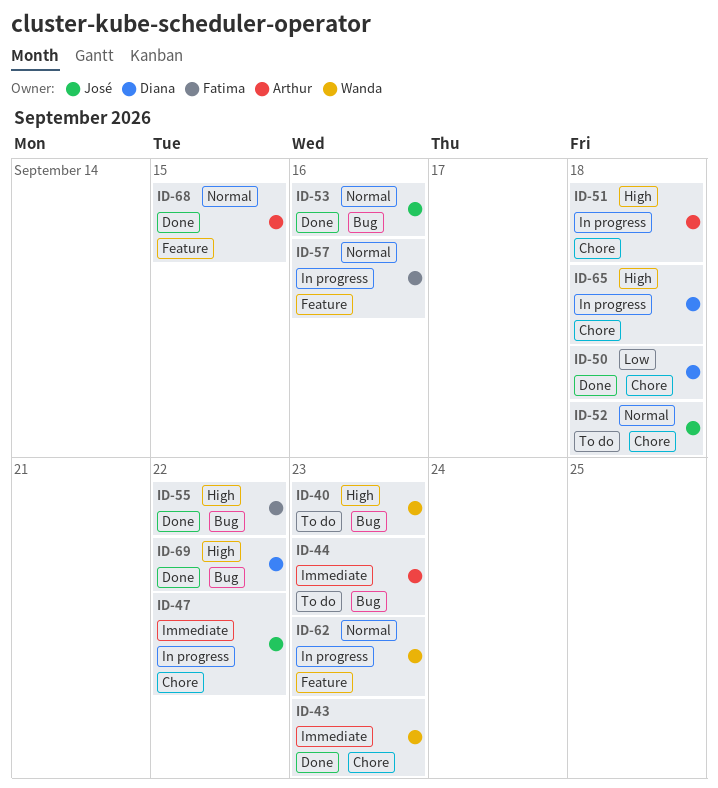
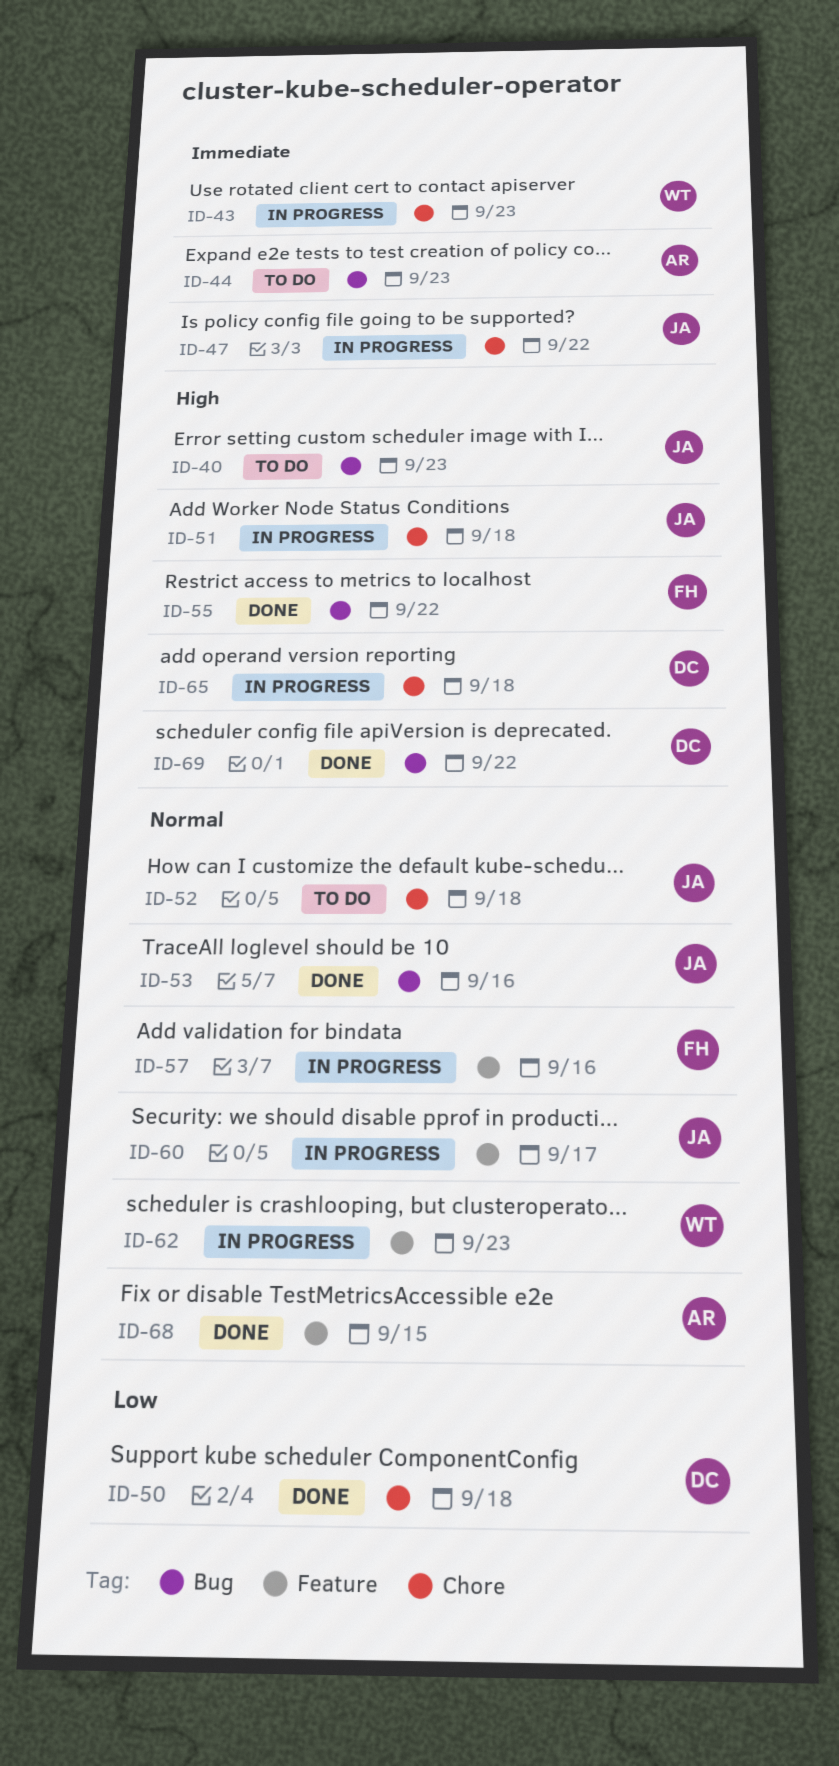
ID-40, owner: Wanda -> José
ID-43, status: Done -> In progress
ID-51, owner: Arthur -> José
ID-60: none -> present

